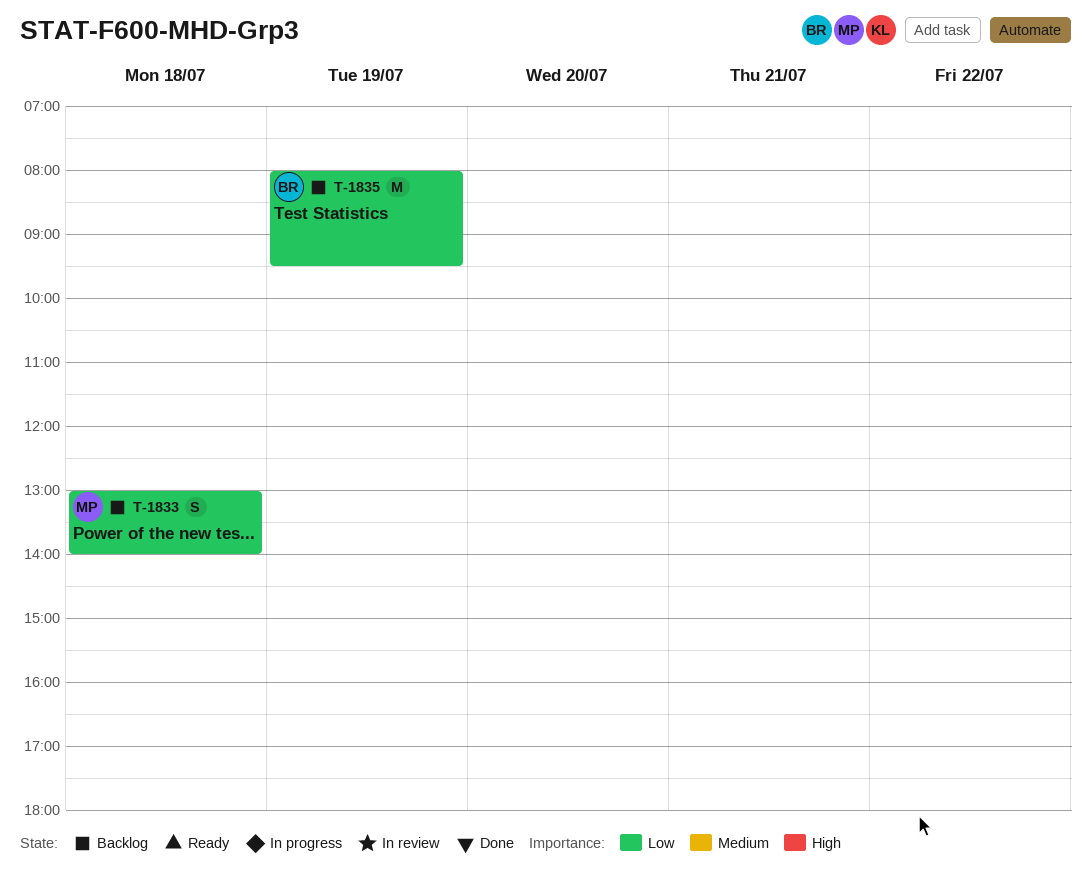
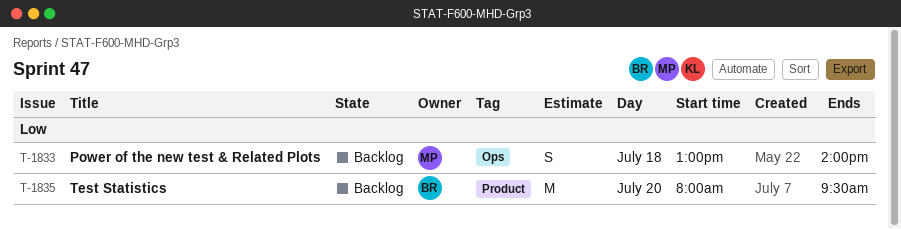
T-1835, day: Jul 19 -> Jul 20

